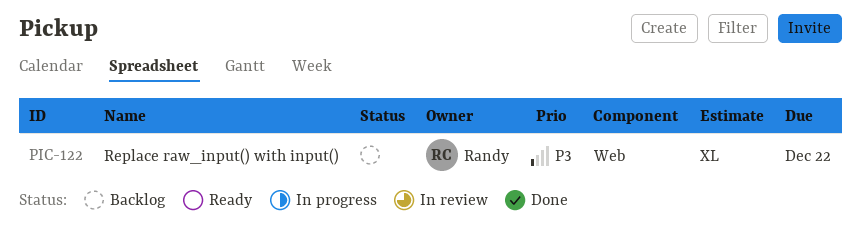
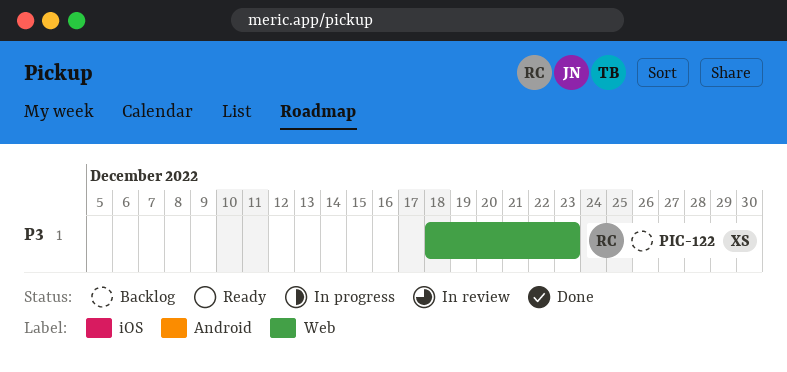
PIC-122, estimate: XL -> XS
PIC-122, due: Dec 22 -> Dec 23

